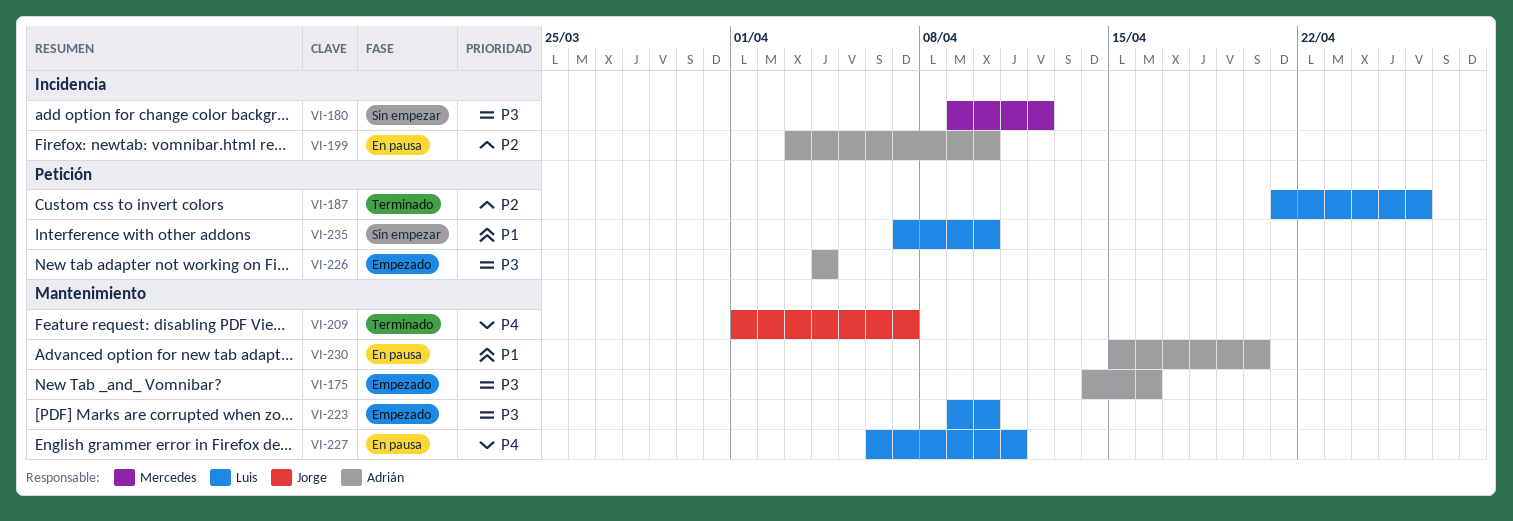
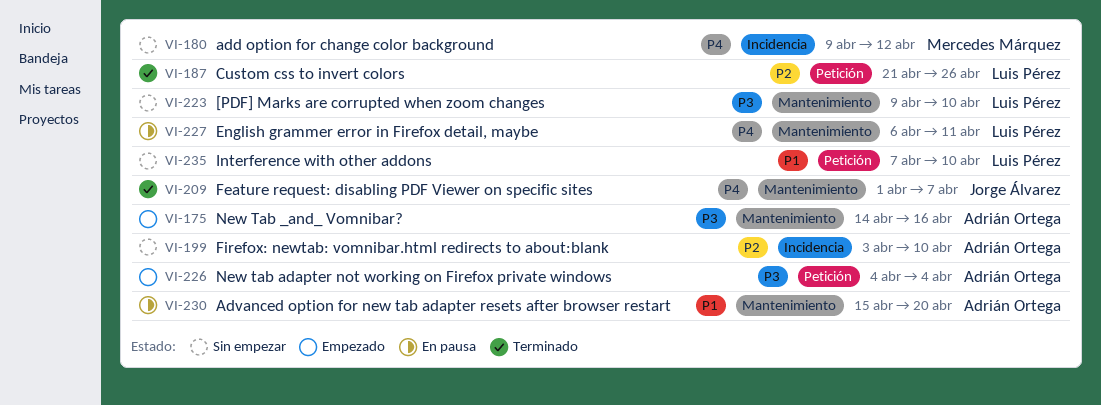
VI-180, priority: P3 -> P4
VI-199, status: En pausa -> Sin empezar
VI-223, status: Empezado -> Sin empezar

